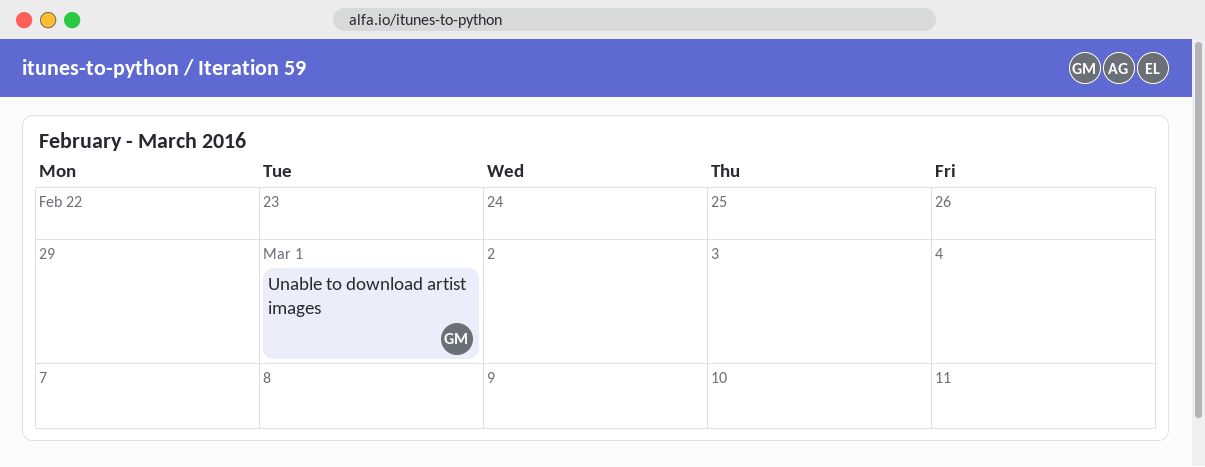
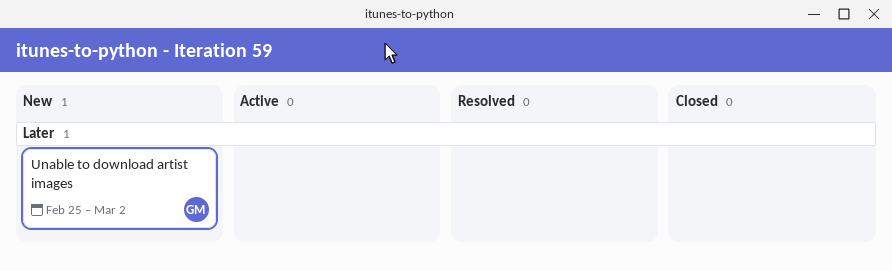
Unable to download artist images, due: Mar 1 -> Mar 2

